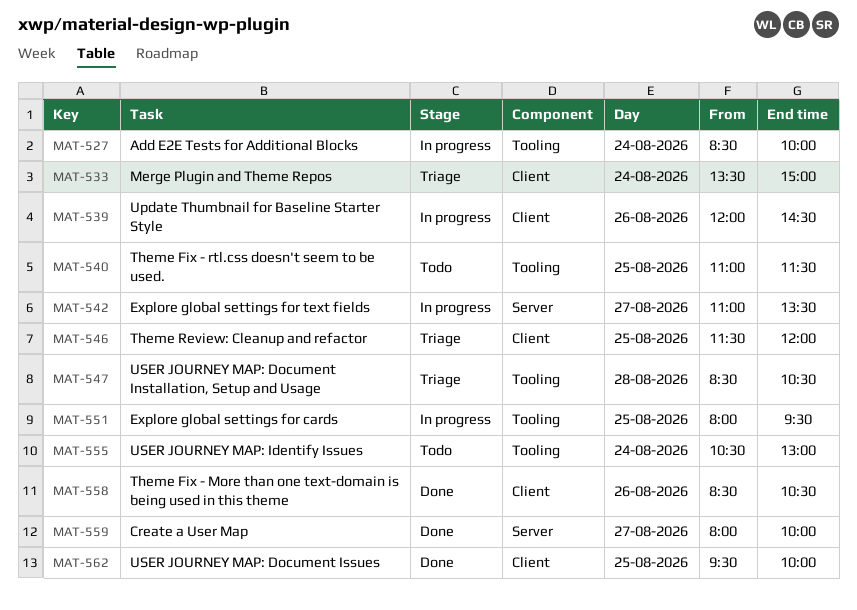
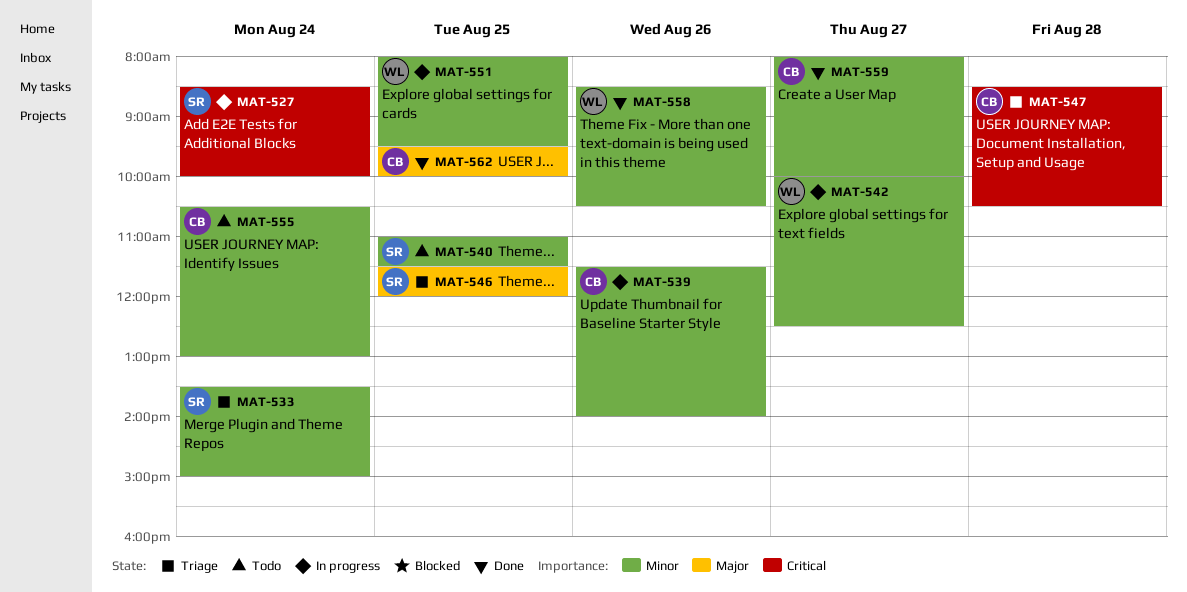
MAT-539, begins: 12:00 -> 11:30
MAT-539, ends: 14:30 -> 14:00
MAT-542, begins: 11:00 -> 10:00
MAT-542, ends: 13:30 -> 12:30

